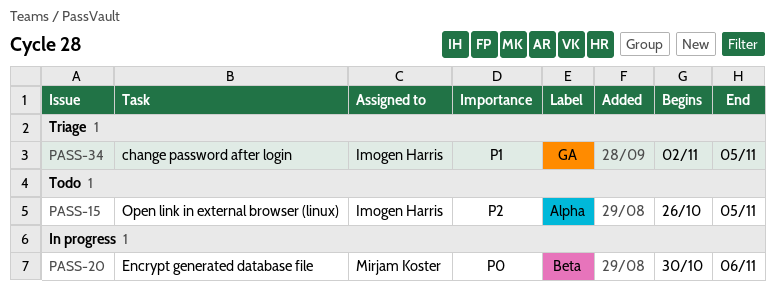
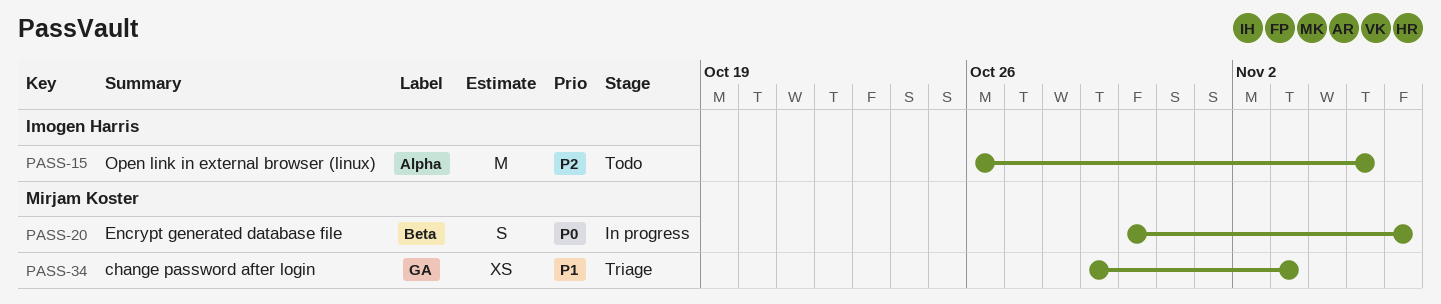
PASS-34, owner: Imogen Harris -> Mirjam Koster
PASS-34, start: Nov 2 -> Oct 29
PASS-34, due: Nov 5 -> Nov 3

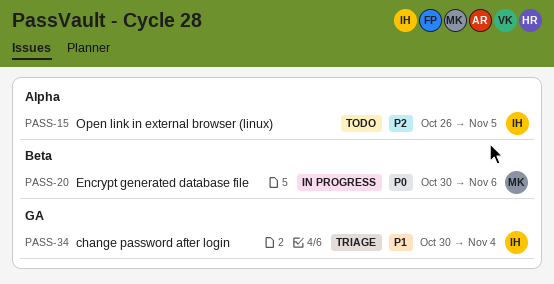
PASS-34, owner: Mirjam Koster -> Imogen Harris
PASS-34, start: Oct 29 -> Oct 30
PASS-34, due: Nov 3 -> Nov 4

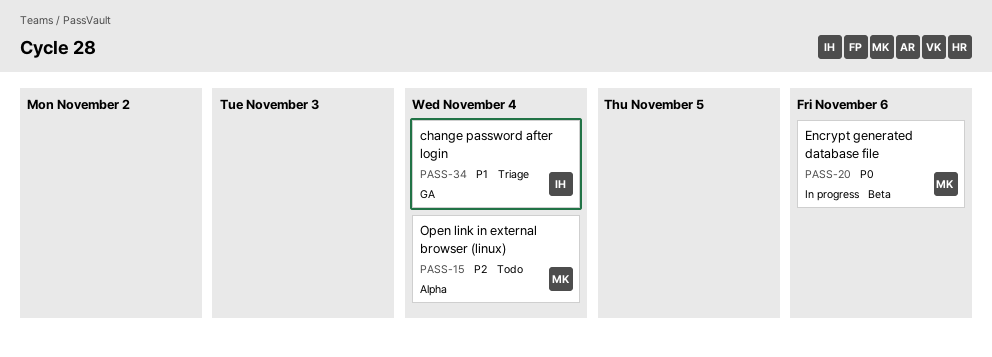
PASS-15, owner: IH -> MK
PASS-15, due: Nov 5 -> Nov 4

